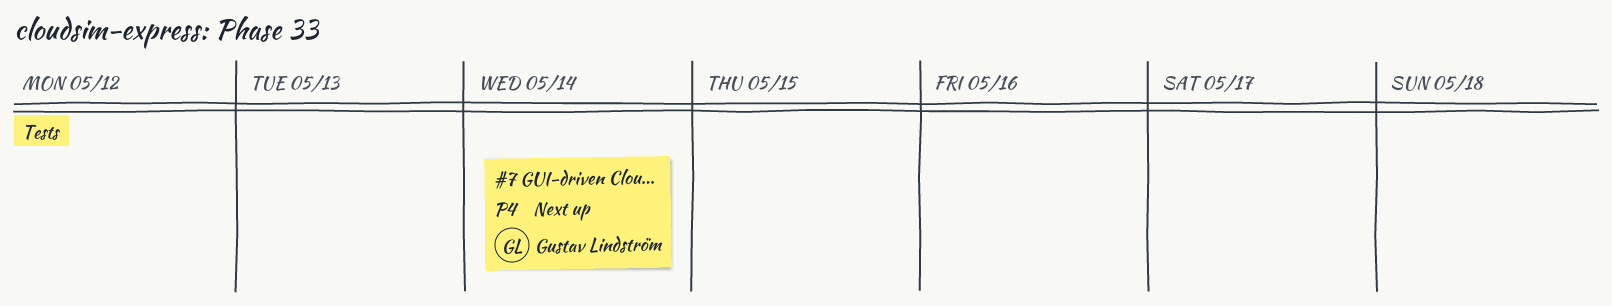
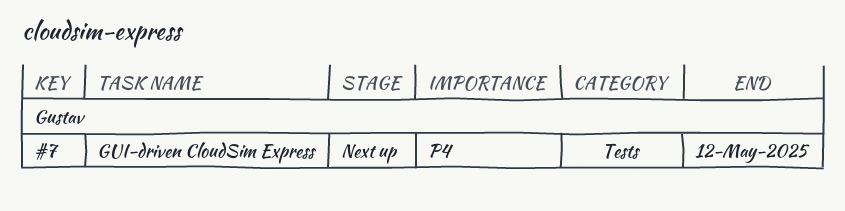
#7, due: May 14 -> May 12

